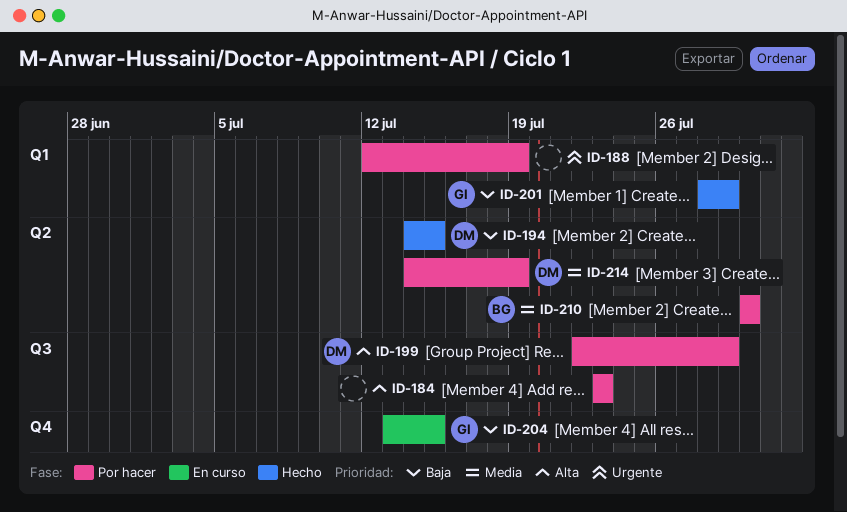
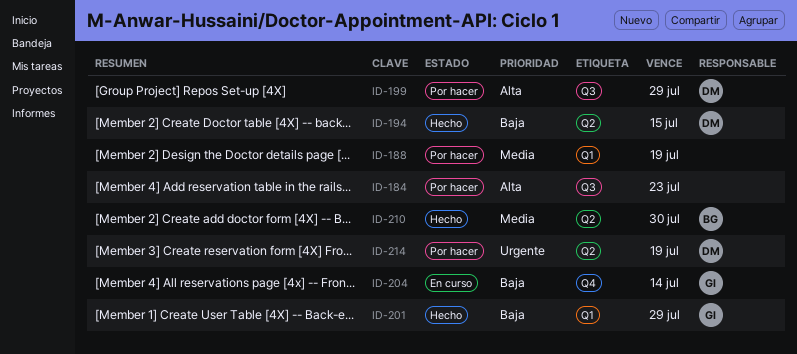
ID-188, priority: Urgente -> Media
ID-204, due: Jul 15 -> Jul 14
ID-210, status: Por hacer -> Hecho
ID-214, priority: Media -> Urgente

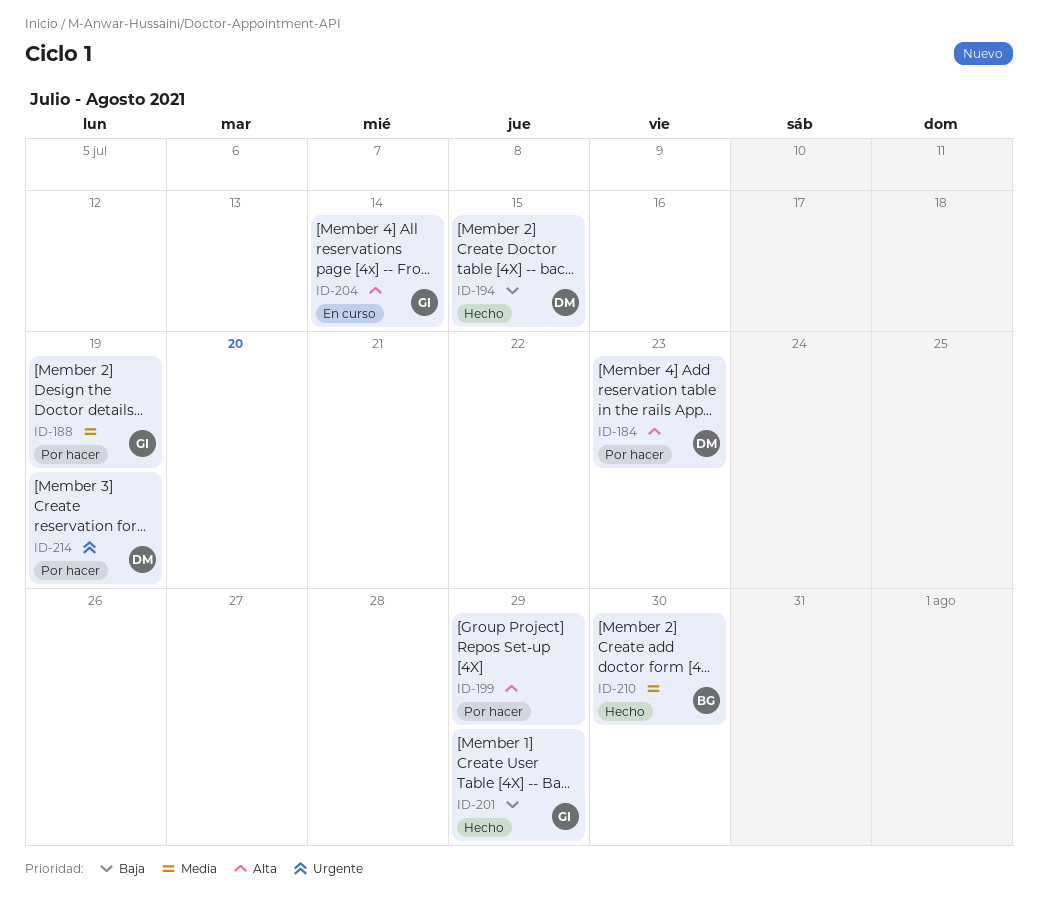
ID-184, owner: none -> DM
ID-188, owner: none -> GI
ID-199, owner: DM -> none
ID-204, priority: Baja -> Alta

